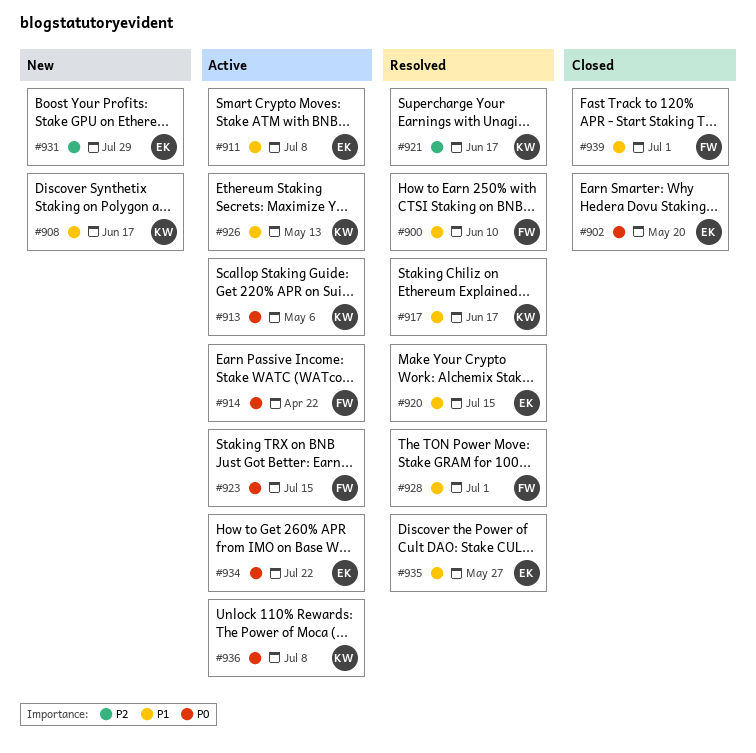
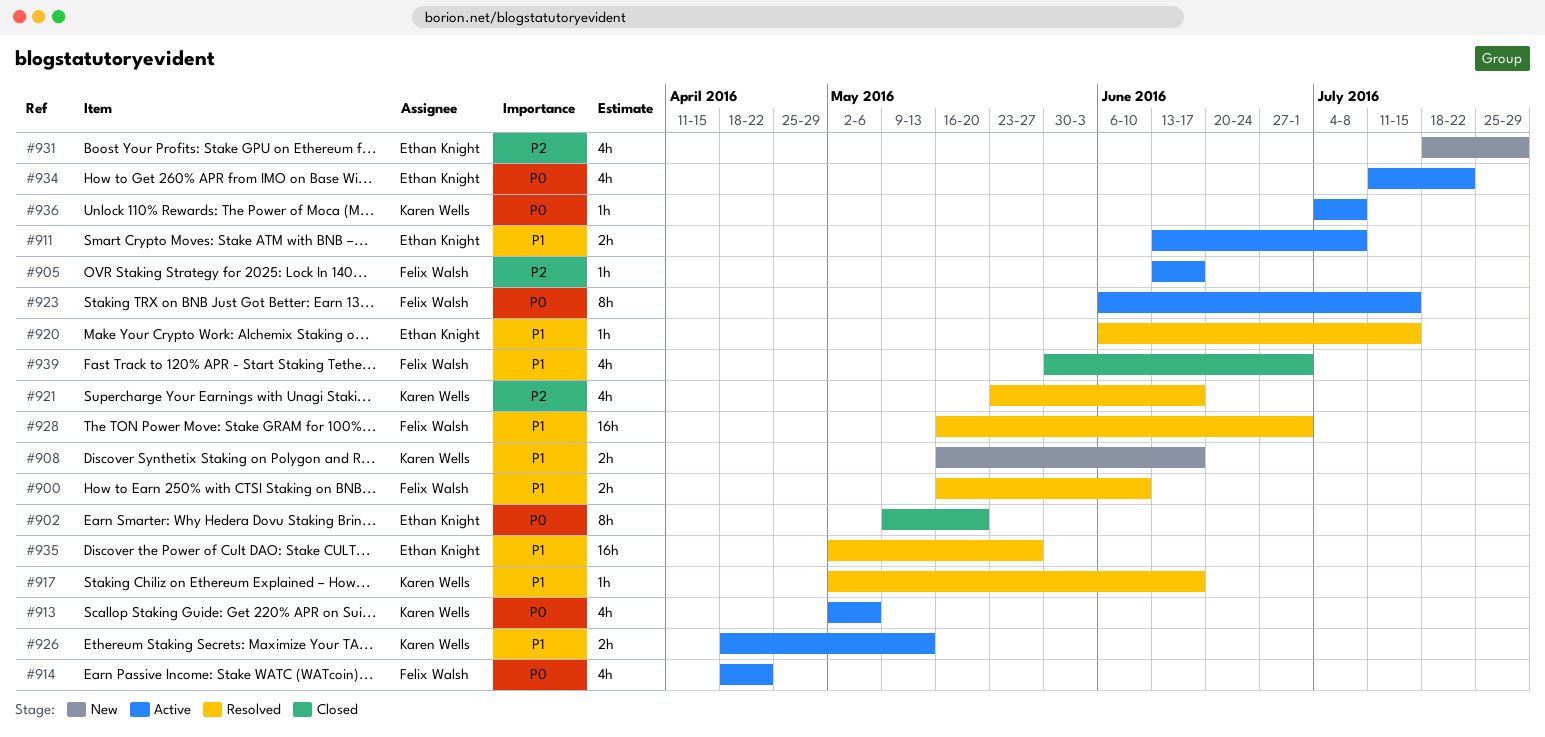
#905: none -> present

